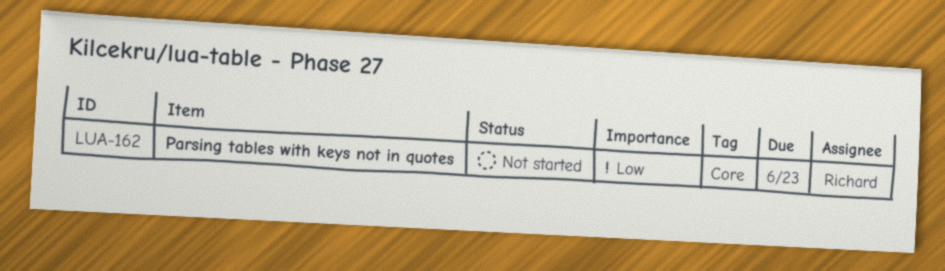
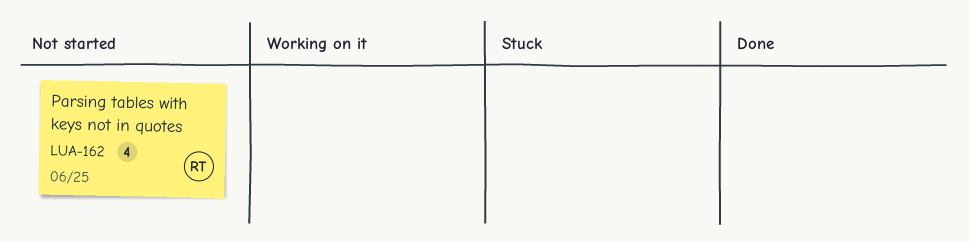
LUA-162, due: Jun 23 -> Jun 25

